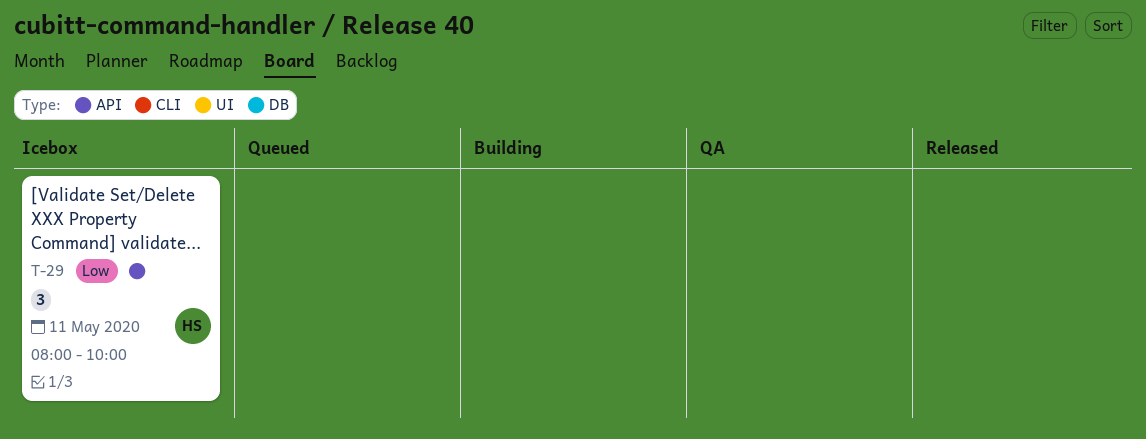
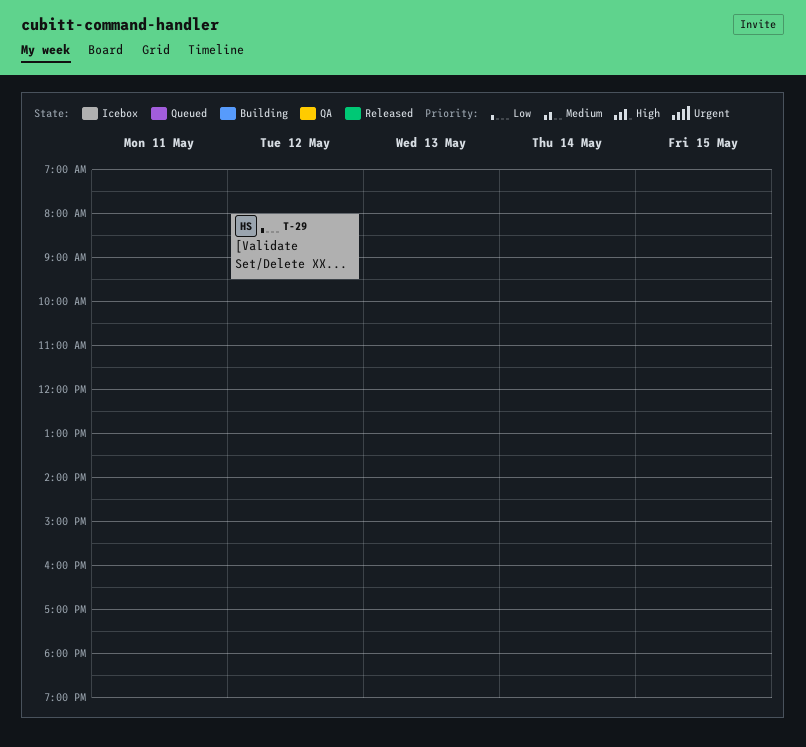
T-29, day: May 11 -> May 12
T-29, ends: 10:00 -> 09:30

